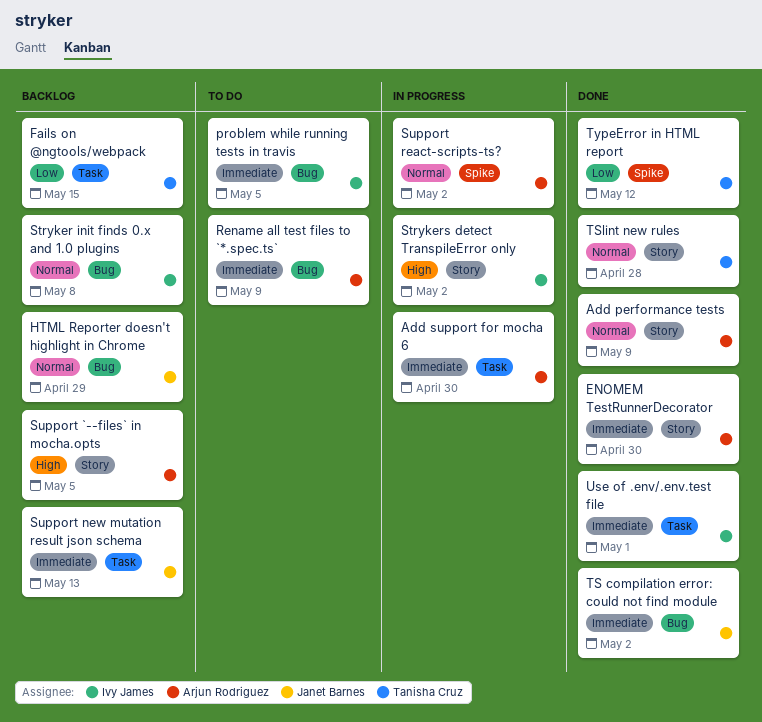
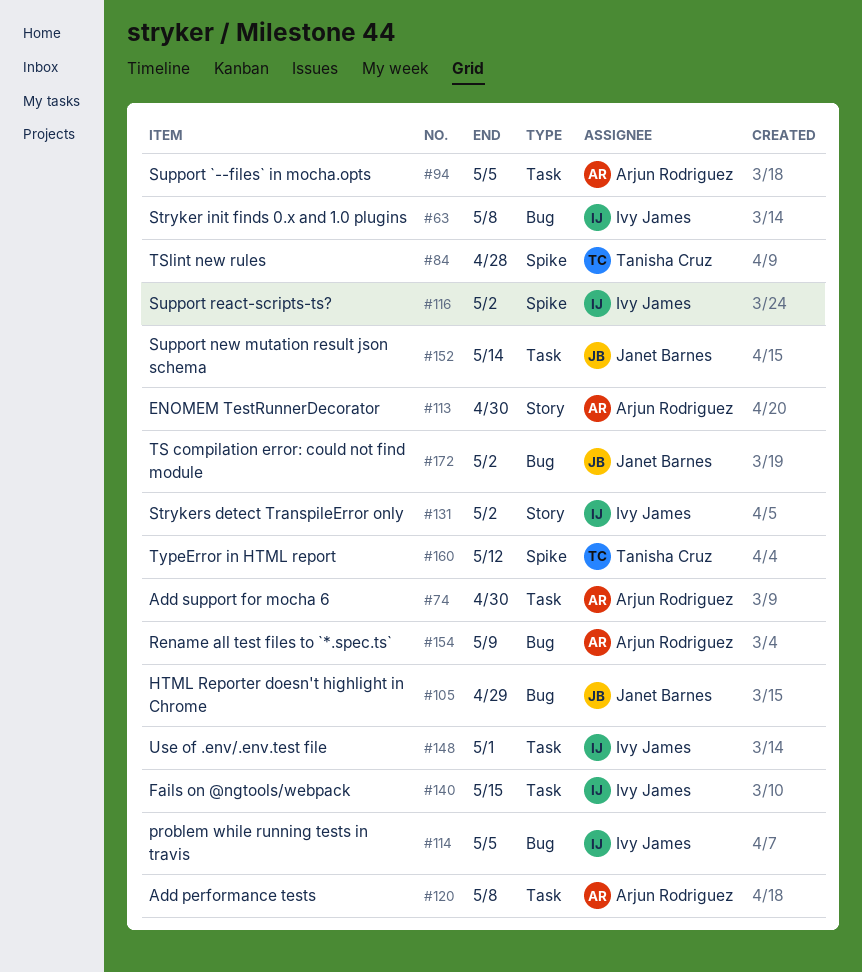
Add performance tests, label: Story -> Task
Add performance tests, due: May 9 -> May 8
Fails on @ngtools/webpack, owner: Tanisha Cruz -> Ivy James
Support `--files` in mocha.opts, label: Story -> Task
Support new mutation result json schema, due: May 13 -> May 14
Support react-scripts-ts?, owner: Arjun Rodriguez -> Ivy James
TSlint new rules, label: Story -> Spike

